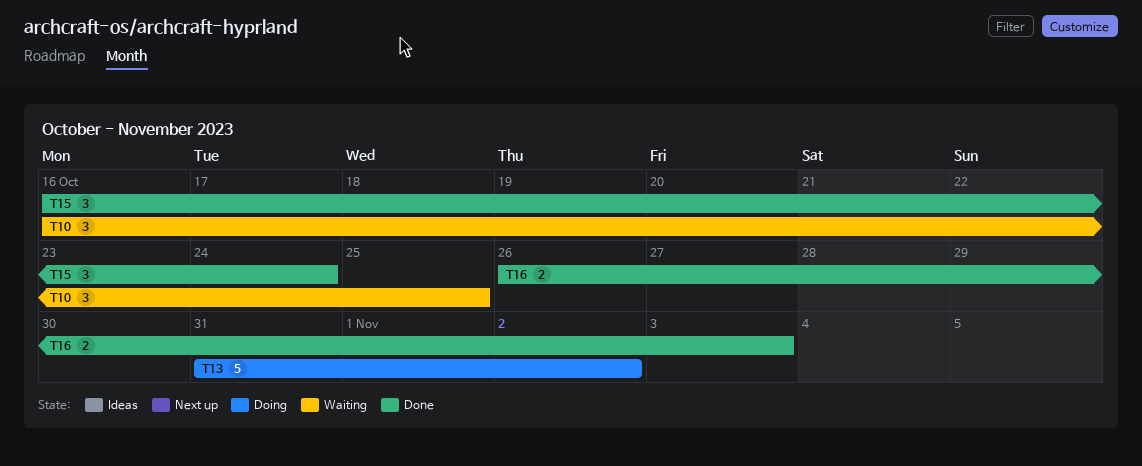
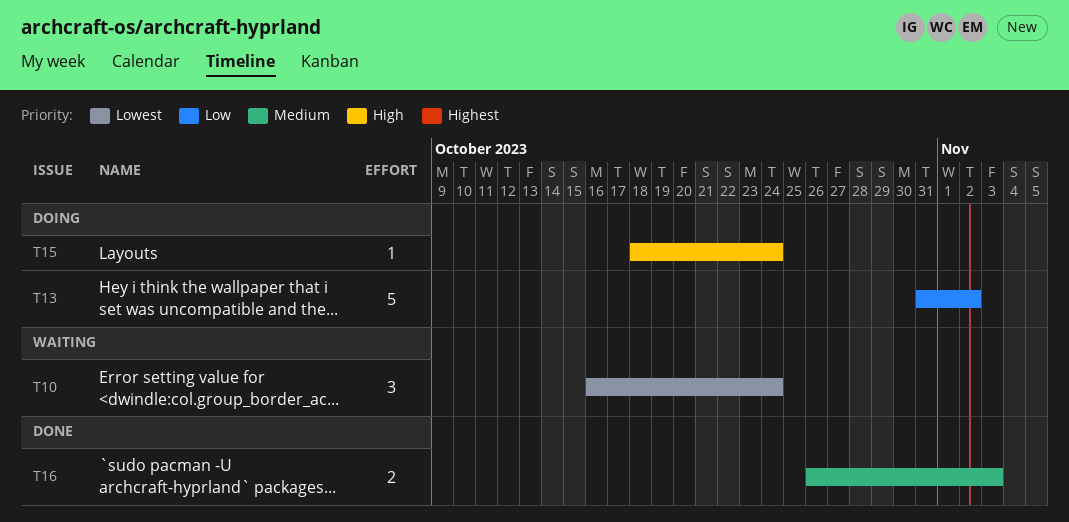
T10, due: Oct 25 -> Oct 24
T15, status: Done -> Doing
T15, estimate: 3 -> 1
T15, start: Oct 16 -> Oct 18

